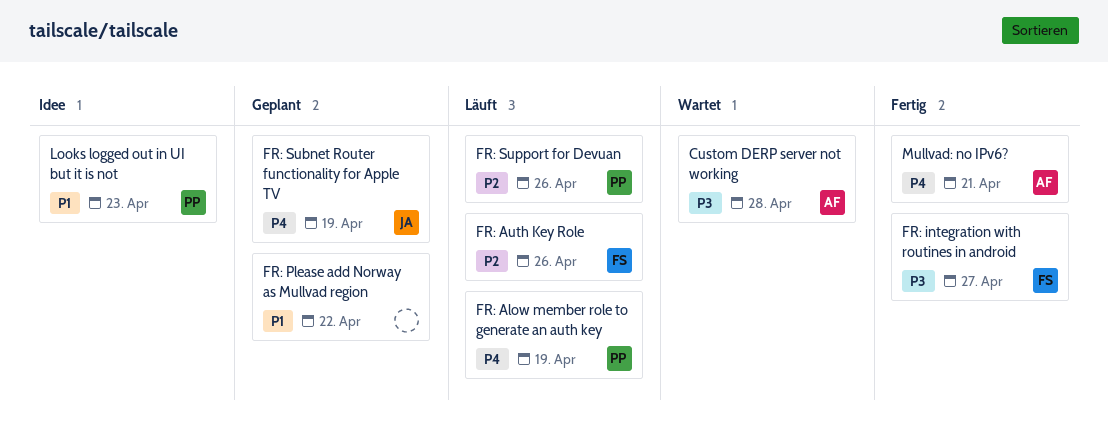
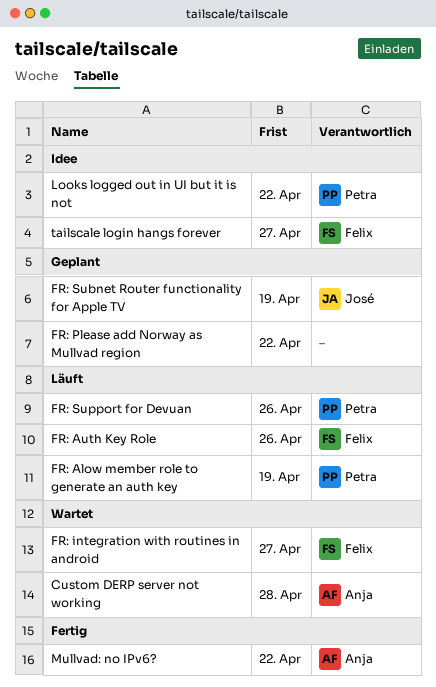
FR: integration with routines in android, status: Fertig -> Wartet
Looks logged out in UI but it is not, due: Apr 23 -> Apr 22
Mullvad: no IPv6?, due: Apr 21 -> Apr 22
tailscale login hangs forever: none -> present

